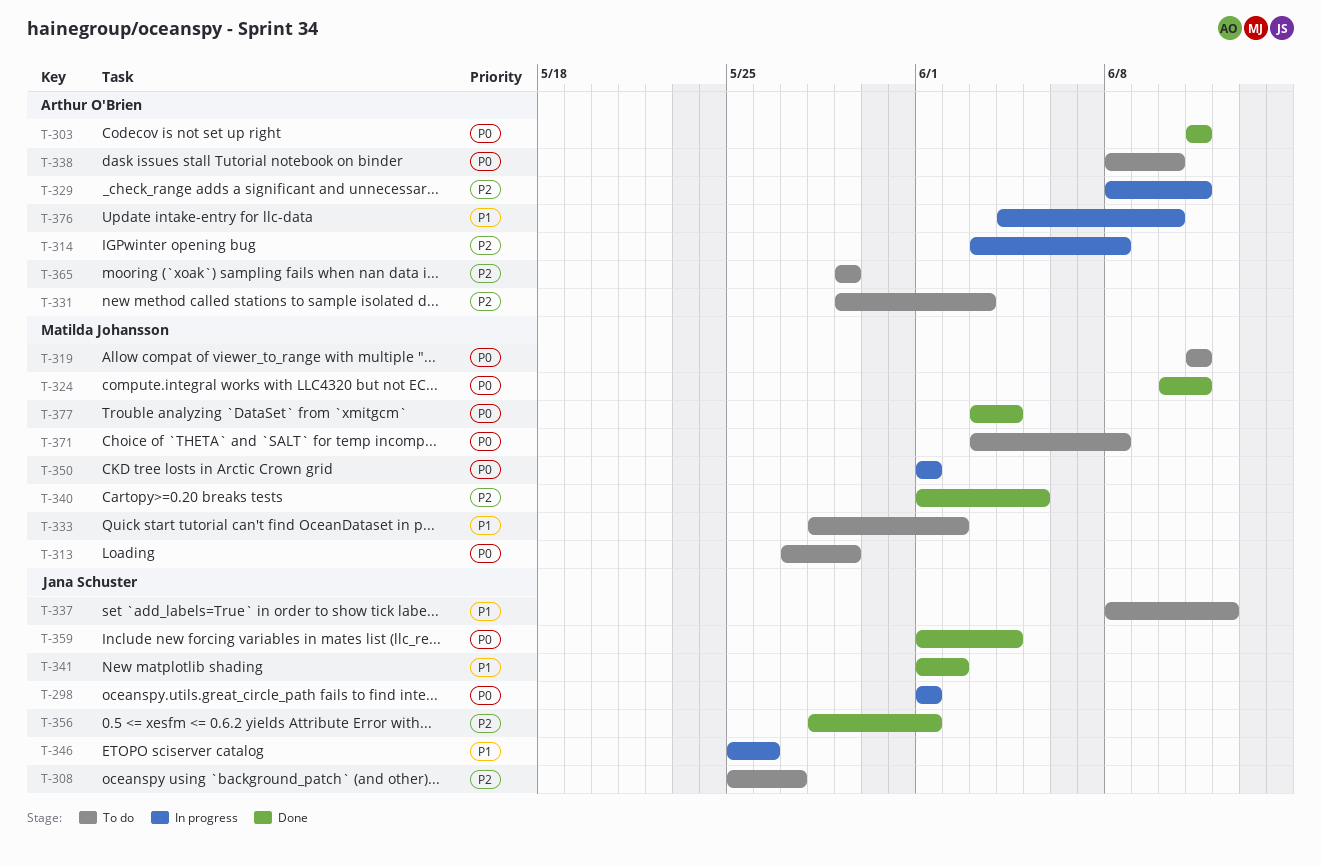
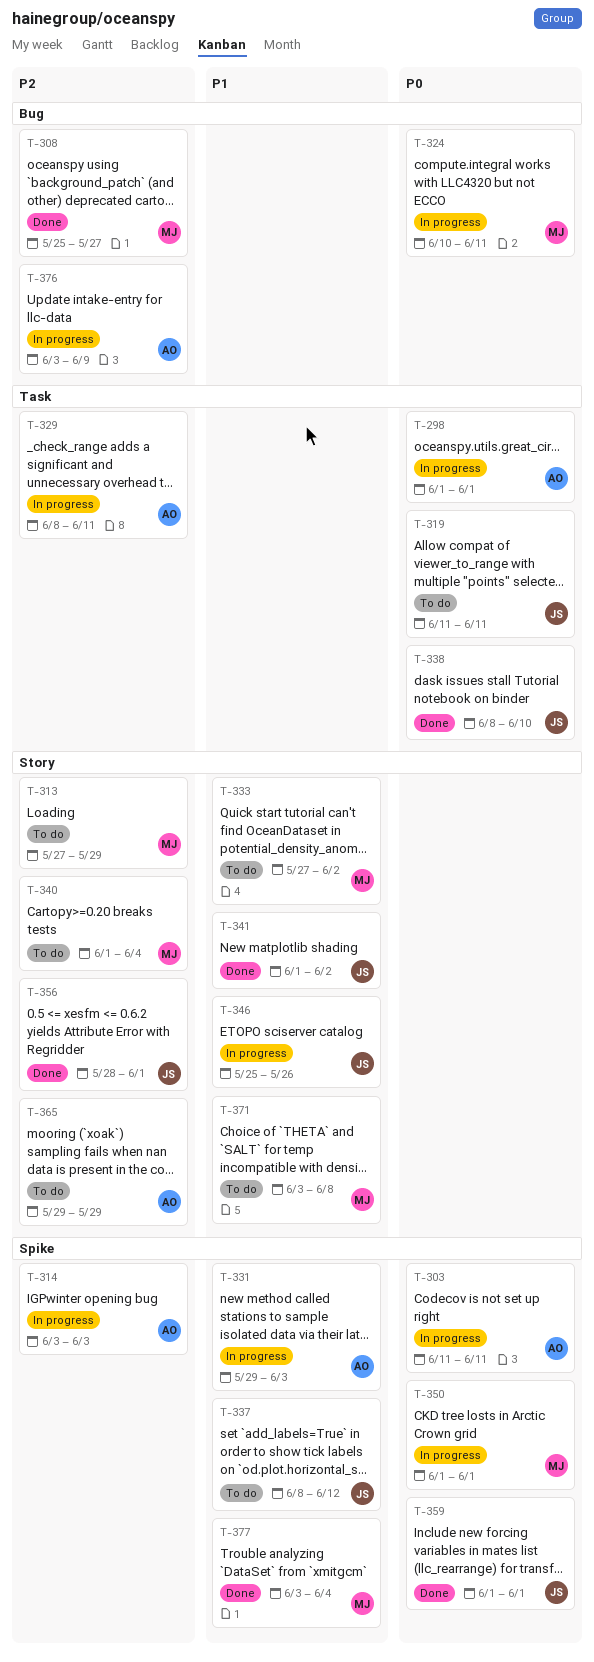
T-298, owner: Jana Schuster -> Arthur O'Brien
T-303, status: Done -> In progress
T-308, status: To do -> Done
T-308, owner: Jana Schuster -> Matilda Johansson
T-313, priority: P0 -> P2
T-314, due: Jun 8 -> Jun 3
T-319, owner: Matilda Johansson -> Jana Schuster
T-324, status: Done -> In progress
T-331, status: To do -> In progress
T-331, priority: P2 -> P1
T-333, start: May 28 -> May 27
T-338, status: To do -> Done
T-338, owner: Arthur O'Brien -> Jana Schuster
T-340, status: Done -> To do
T-340, due: Jun 5 -> Jun 4
T-359, due: Jun 4 -> Jun 1
T-371, priority: P0 -> P1
T-376, priority: P1 -> P2
T-376, start: Jun 4 -> Jun 3
T-376, due: Jun 10 -> Jun 9
T-377, priority: P0 -> P1

